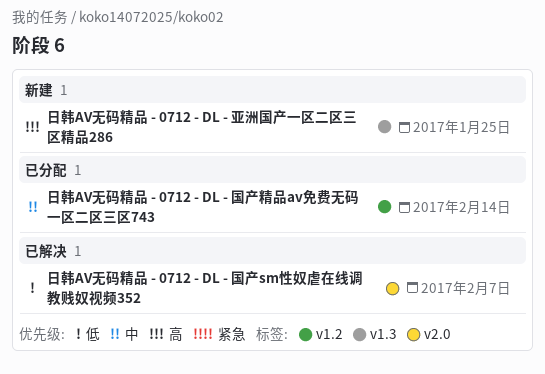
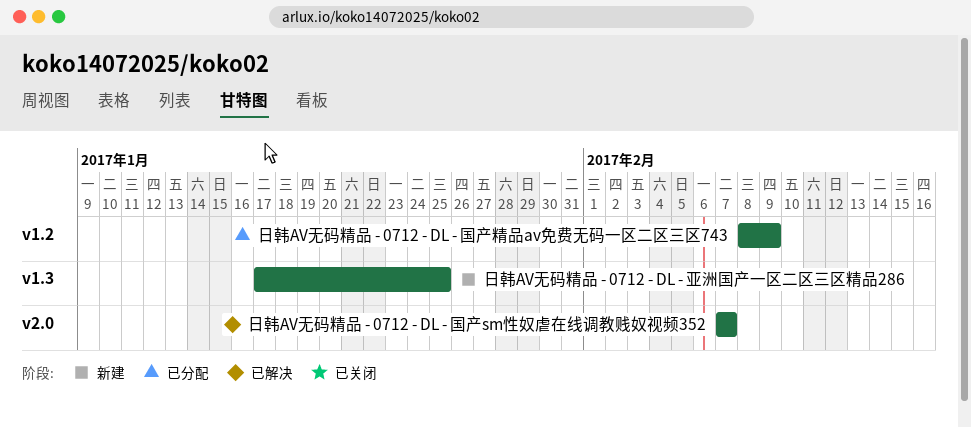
日韩AV无码精品 - 0712 - DL - 国产精品av免费无码一区二区三区743, due: Feb 14 -> Feb 9

